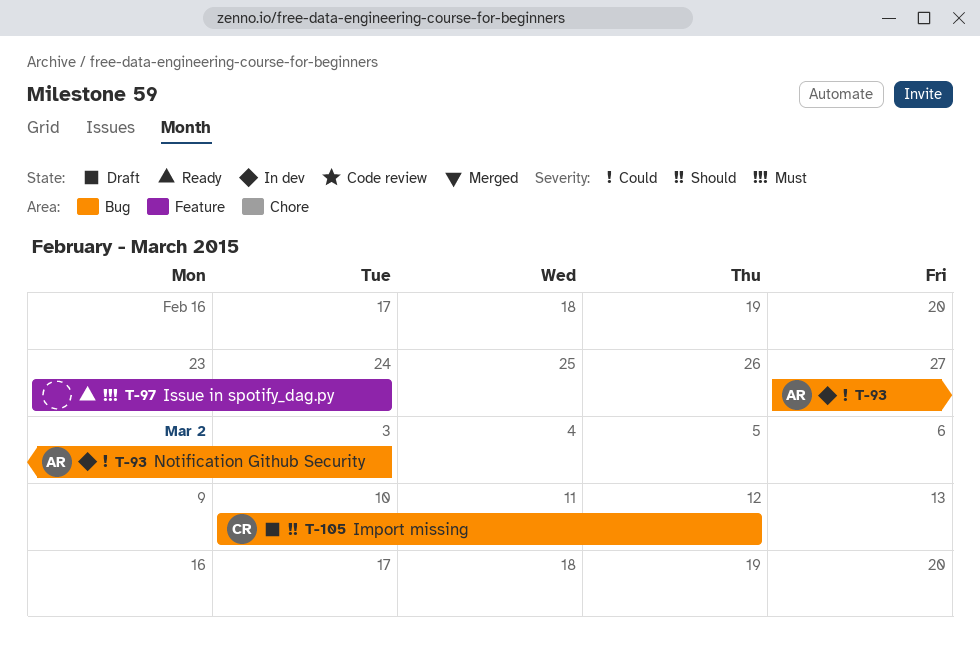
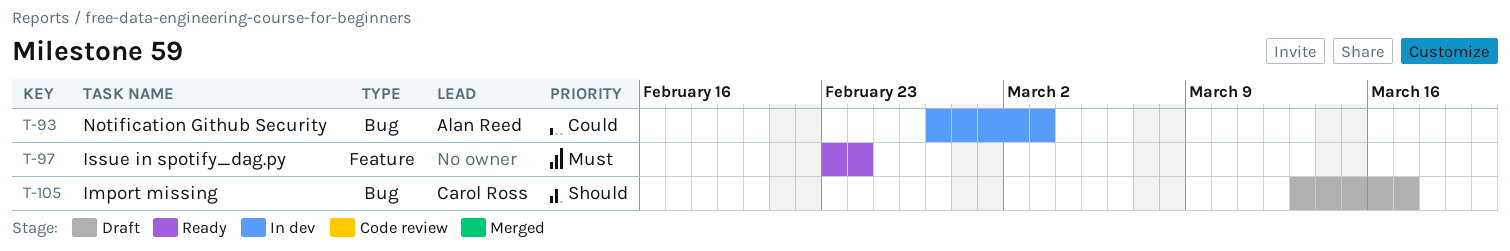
T-105, start: Mar 10 -> Mar 13
T-105, due: Mar 12 -> Mar 17

